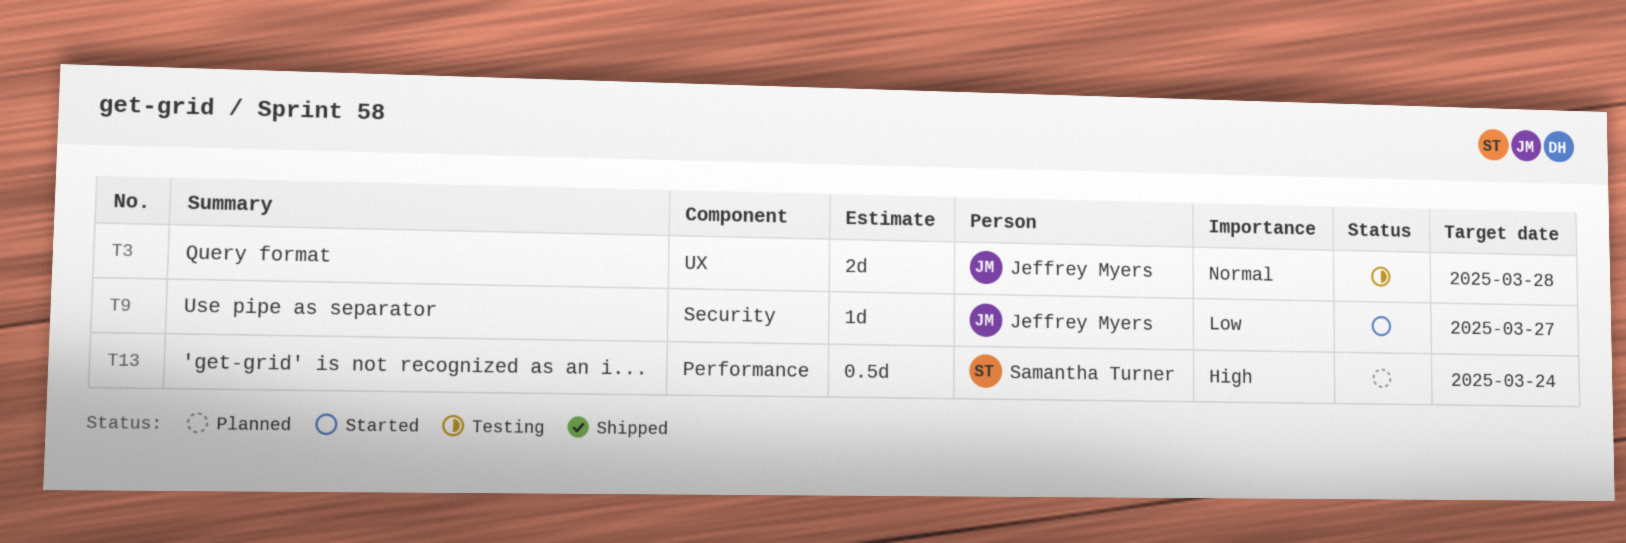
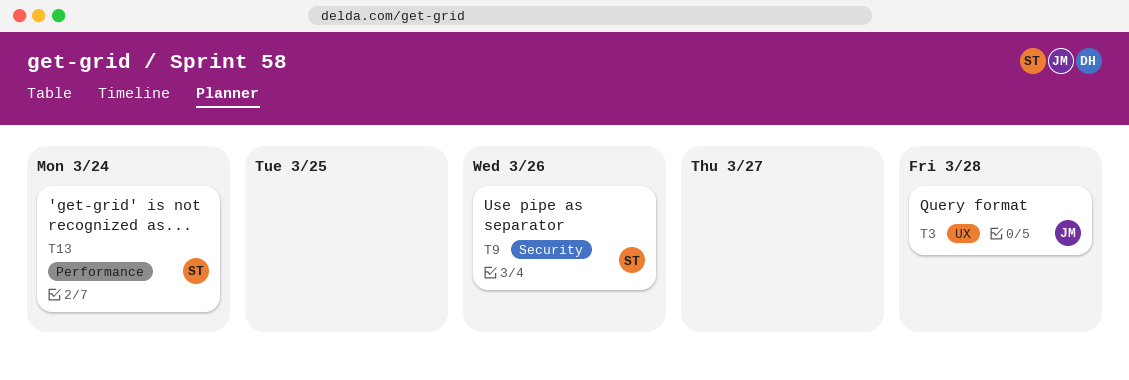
T9, owner: Jeffrey Myers -> Samantha Turner
T9, due: Mar 27 -> Mar 26

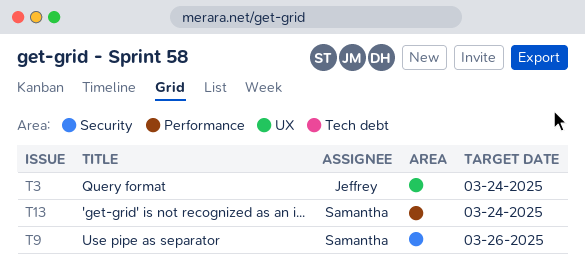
T3, due: Mar 28 -> Mar 24

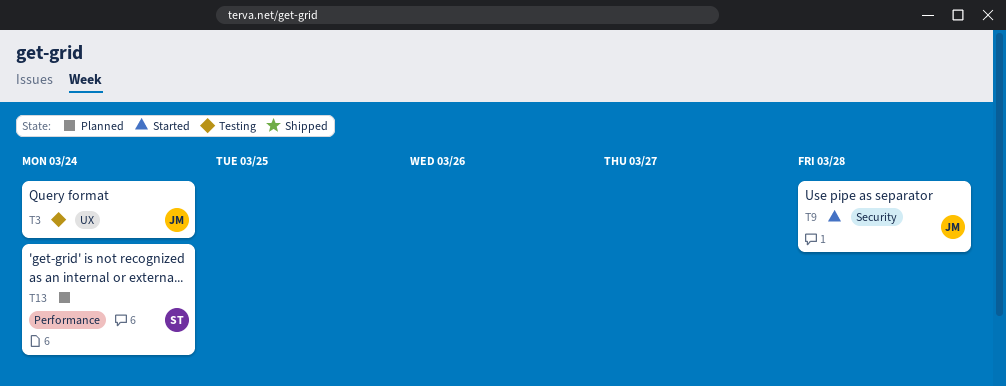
T9, owner: Samantha -> Jeffrey
T9, due: Mar 26 -> Mar 28

